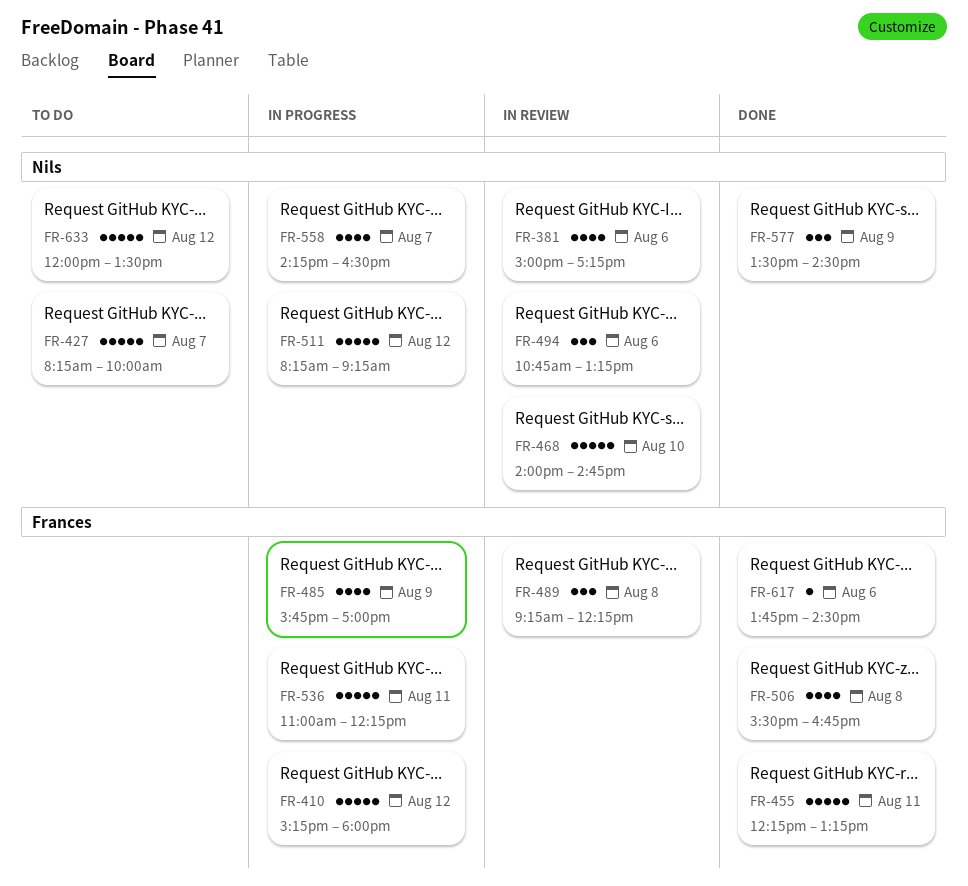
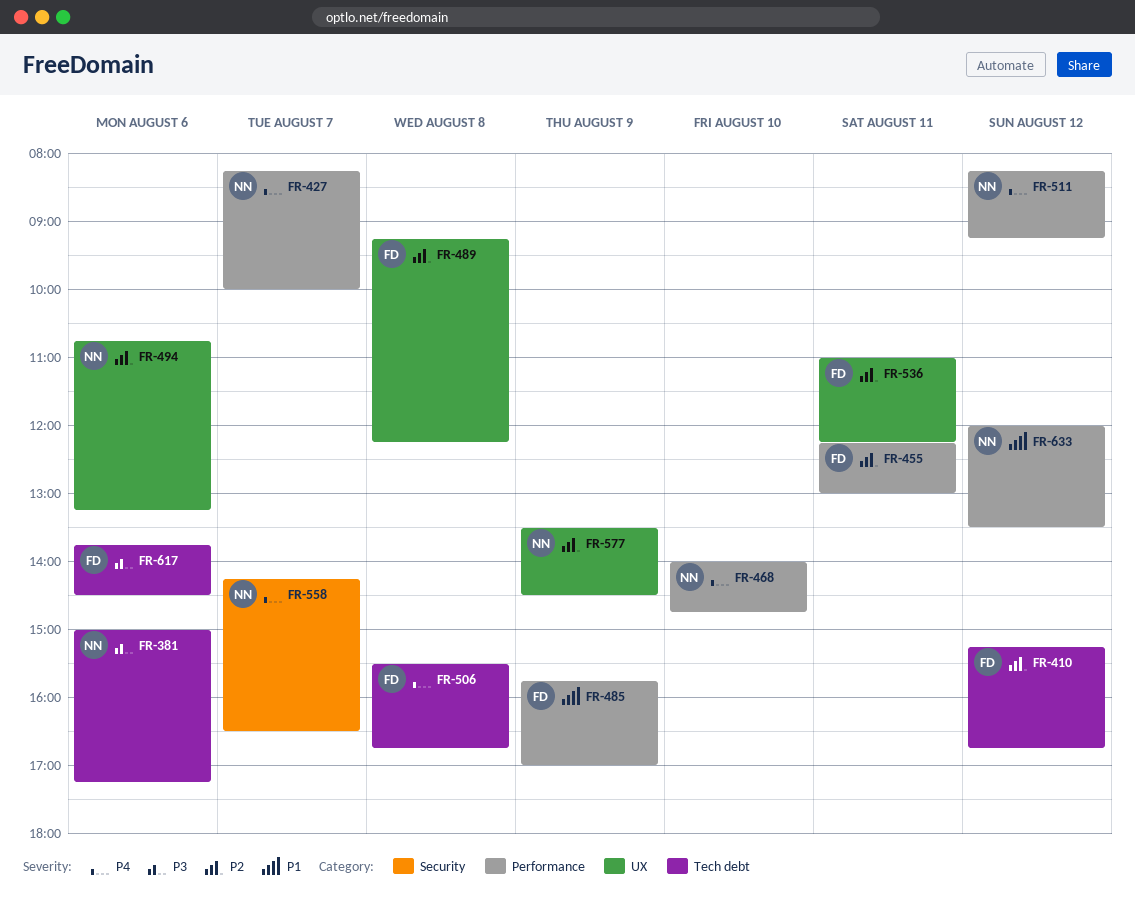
FR-410, ends: 18:00 -> 16:45
FR-455, ends: 13:15 -> 13:00

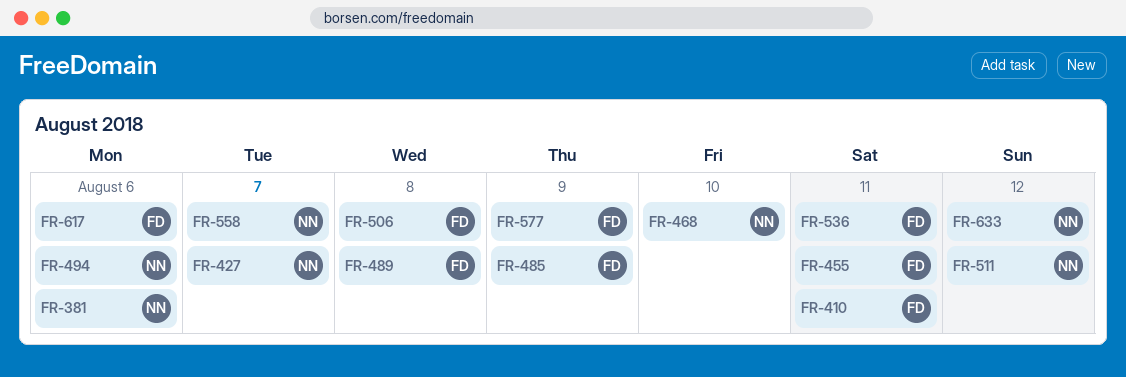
FR-410, day: Aug 12 -> Aug 11
FR-577, owner: NN -> FD

